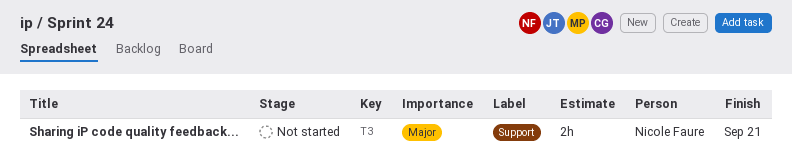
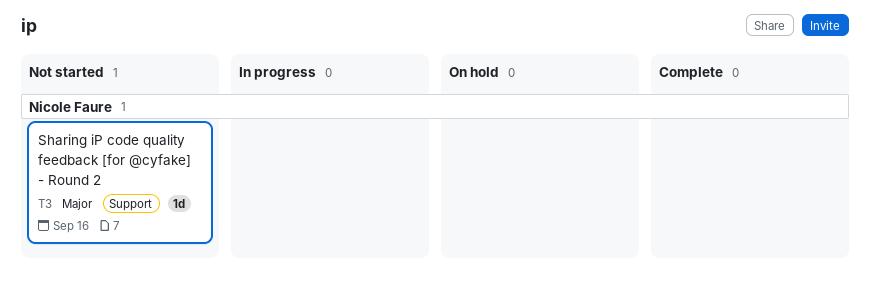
T3, estimate: 2h -> 1d
T3, due: Sep 21 -> Sep 16

